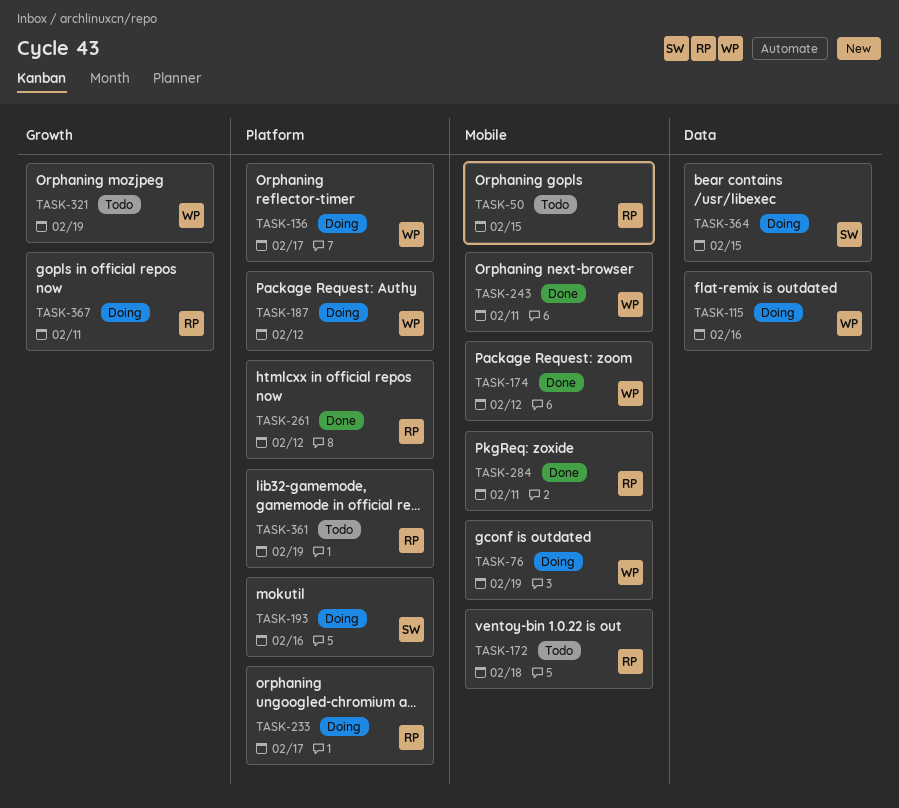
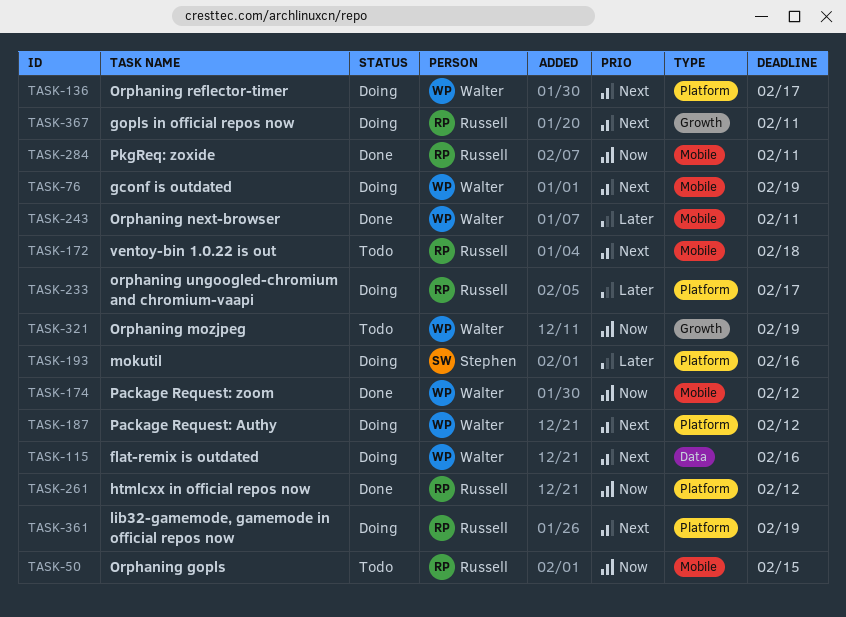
TASK-361, status: Todo -> Doing
TASK-364: present -> none

